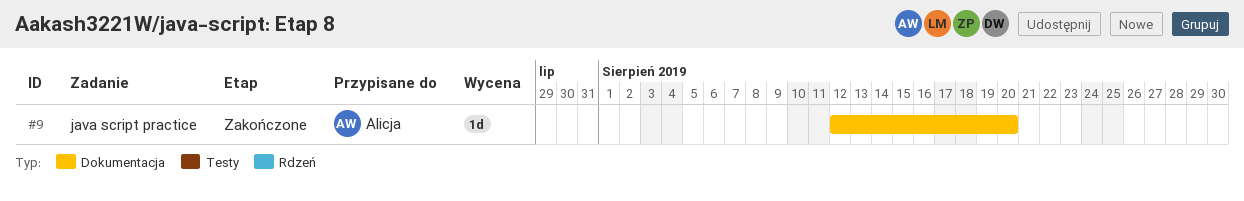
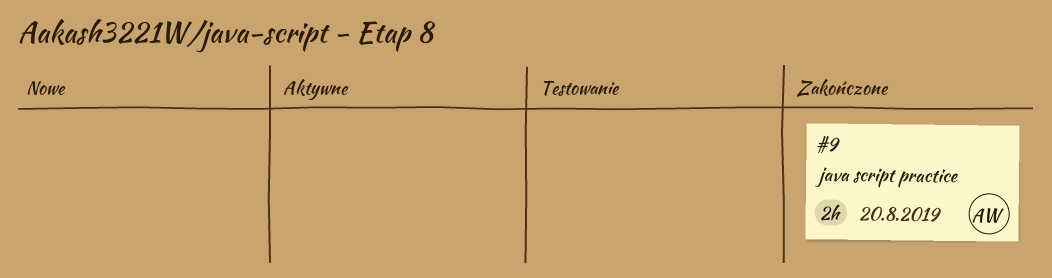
#9, estimate: 1d -> 2h

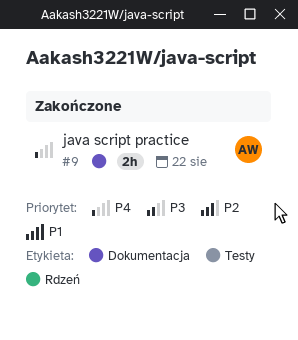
#9, due: Aug 20 -> Aug 22

